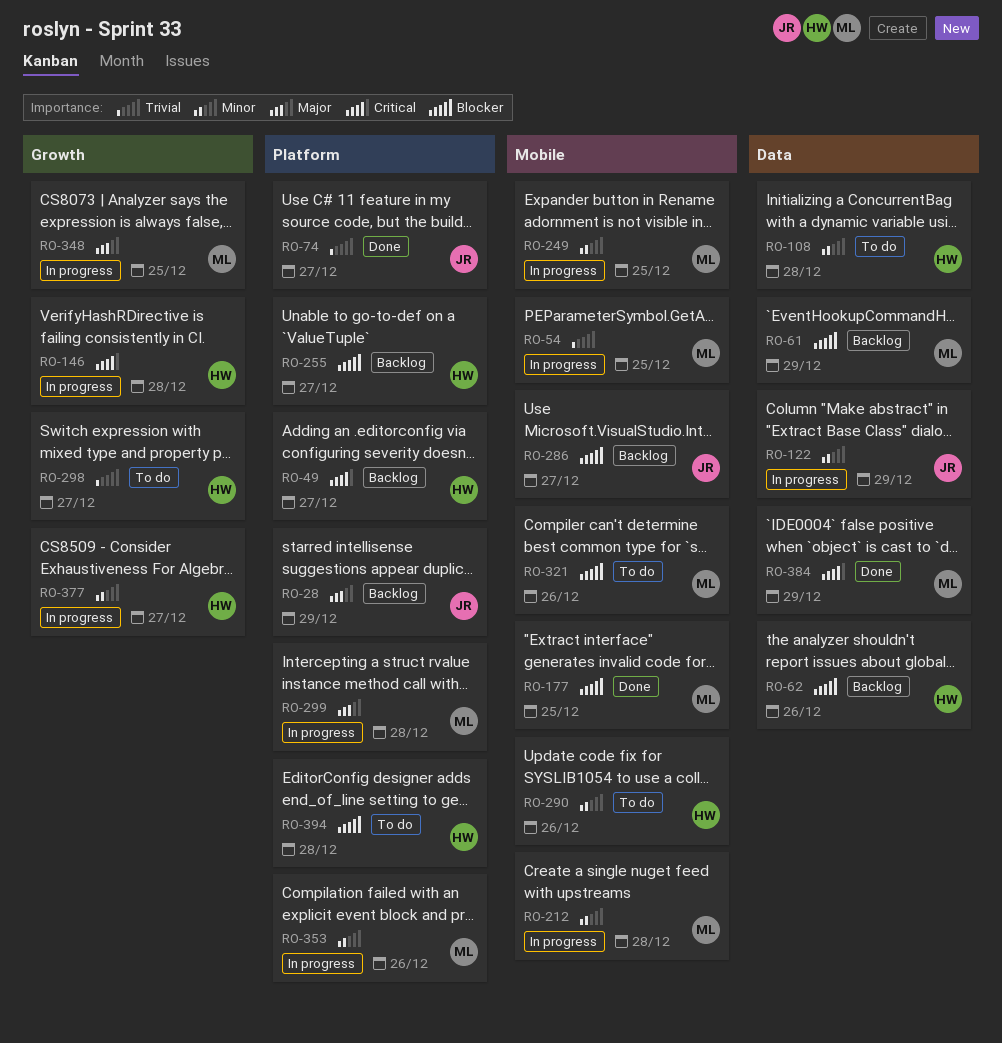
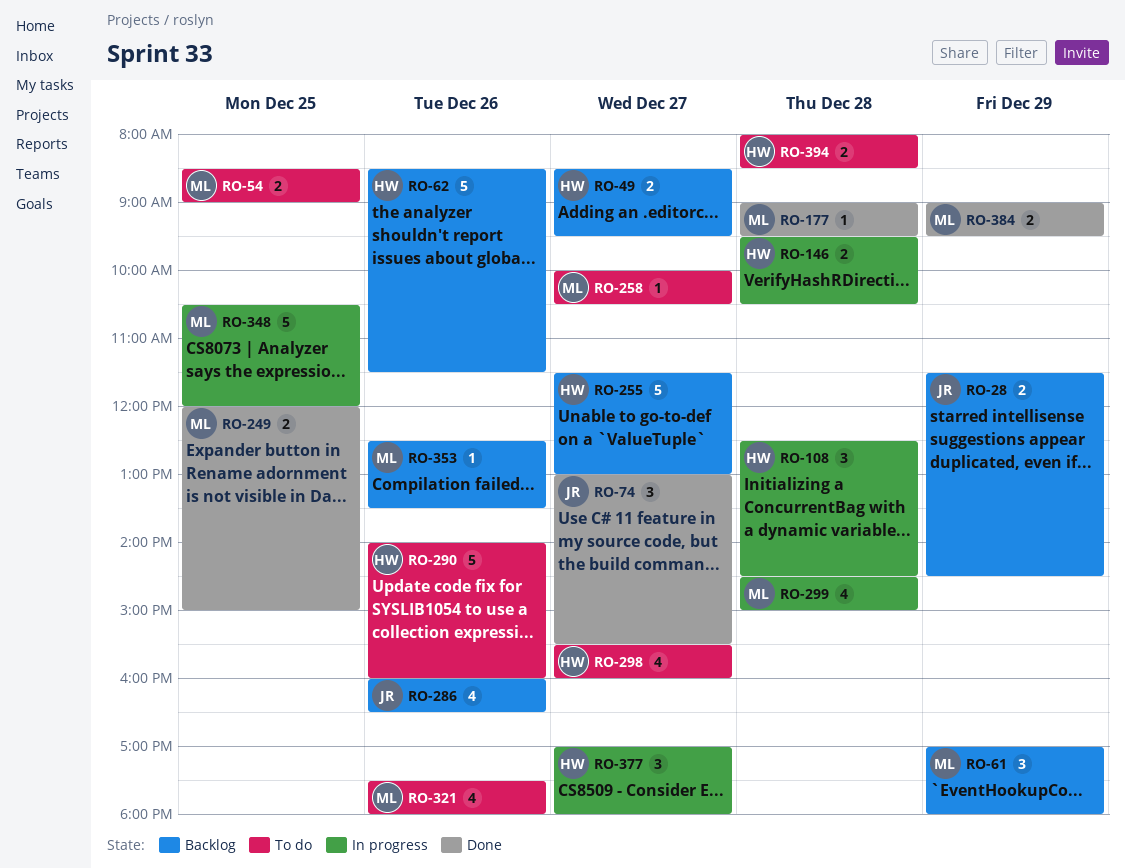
RO-54, status: In progress -> To do
RO-108, status: To do -> In progress
RO-122: present -> none
RO-177, day: Dec 25 -> Dec 28
RO-212: present -> none
RO-249, status: In progress -> Done
RO-258: none -> present
RO-286, day: Dec 27 -> Dec 26
RO-353, status: In progress -> Backlog

